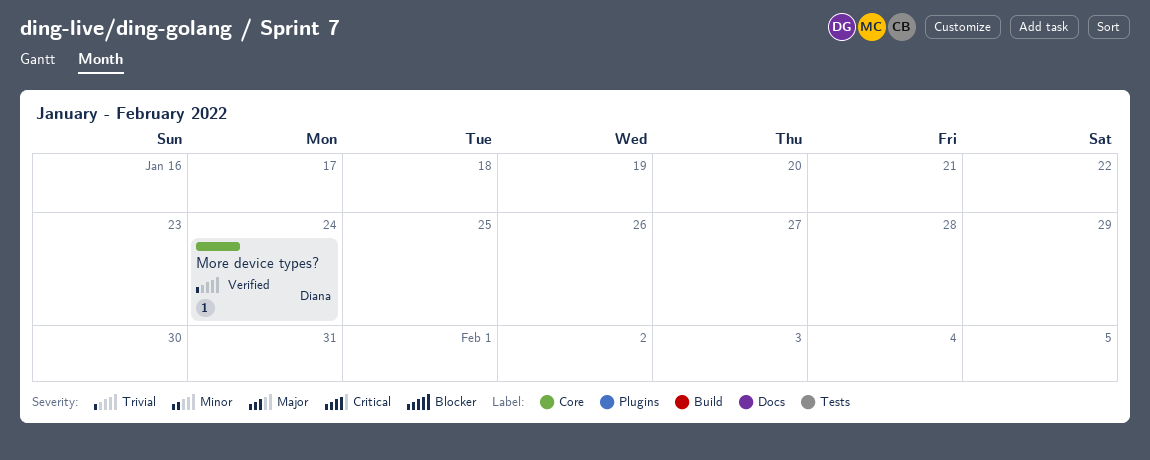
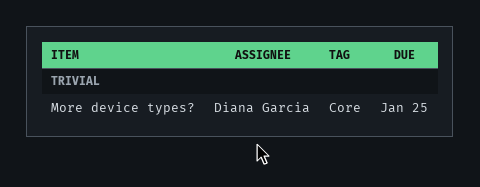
More device types?, due: Jan 24 -> Jan 25

